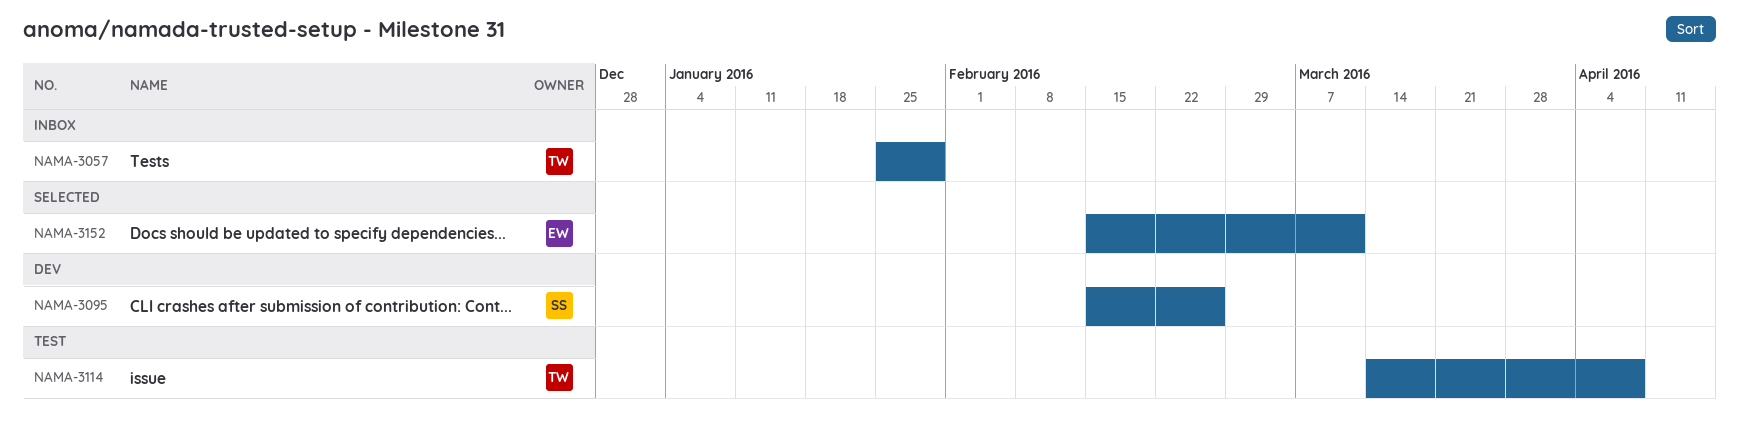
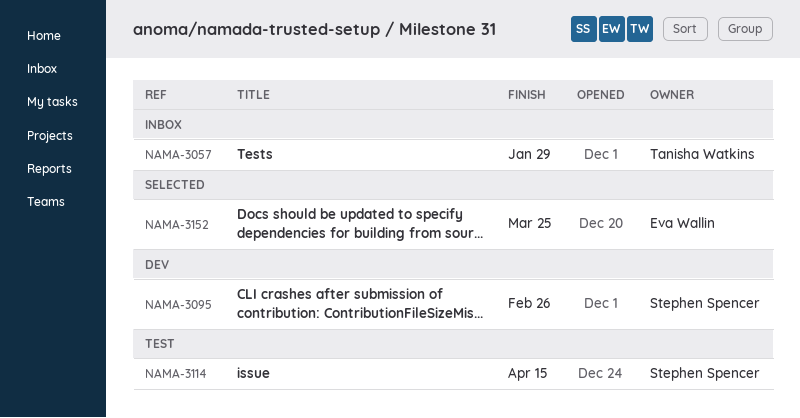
NAMA-3114, owner: Tanisha Watkins -> Stephen Spencer
NAMA-3114, due: Apr 8 -> Apr 15
NAMA-3152, due: Mar 11 -> Mar 25

